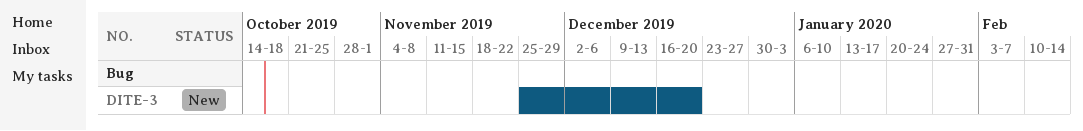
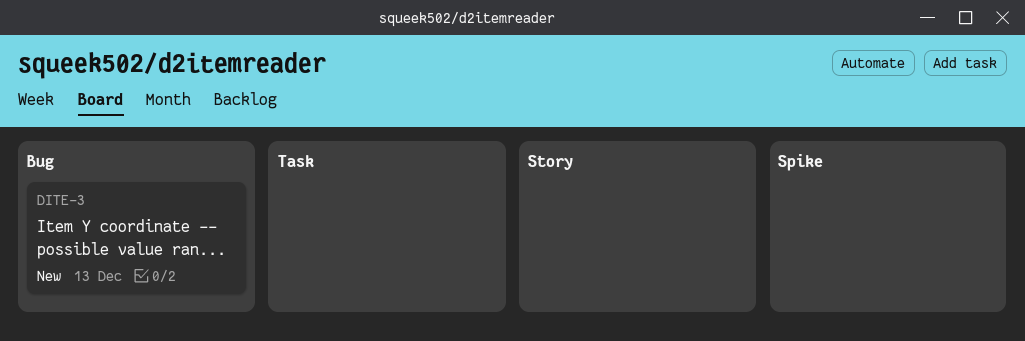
DITE-3, due: Dec 20 -> Dec 13

